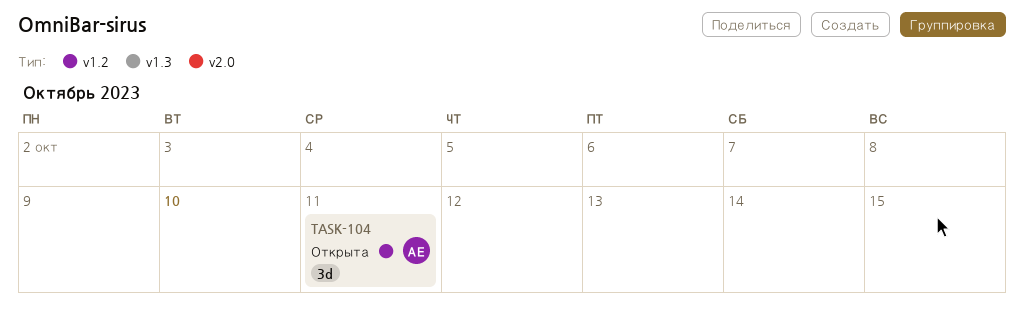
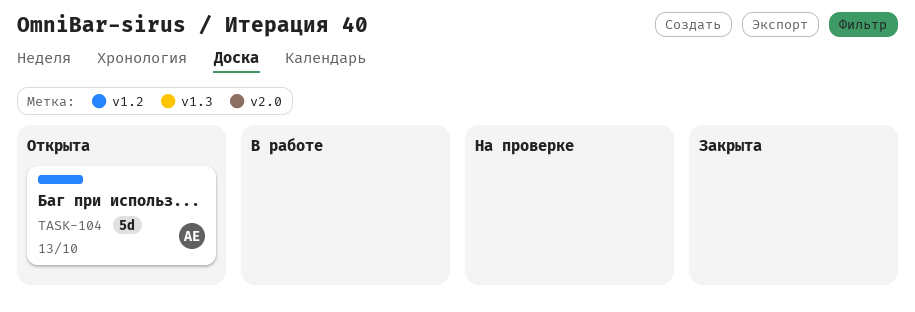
TASK-104, estimate: 3d -> 5d
TASK-104, due: Oct 11 -> Oct 13

